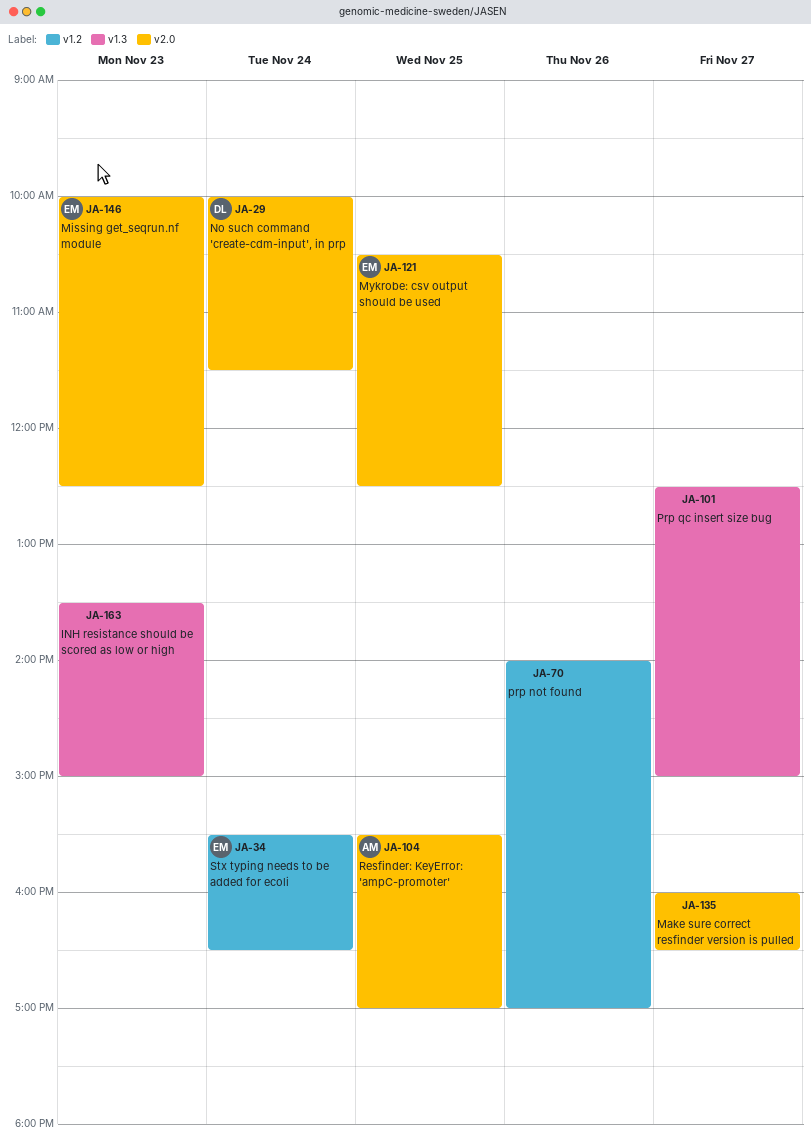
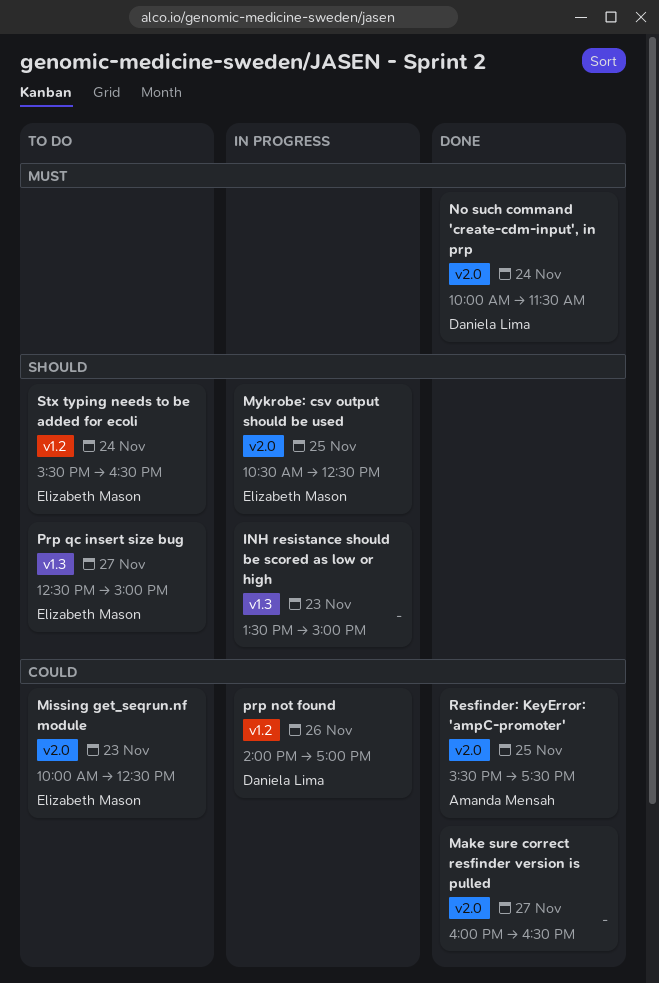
prp not found, owner: none -> Daniela Lima
Prp qc insert size bug, owner: none -> Elizabeth Mason
Resfinder: KeyError: 'ampC-promoter', ends: 17:00 -> 17:30

